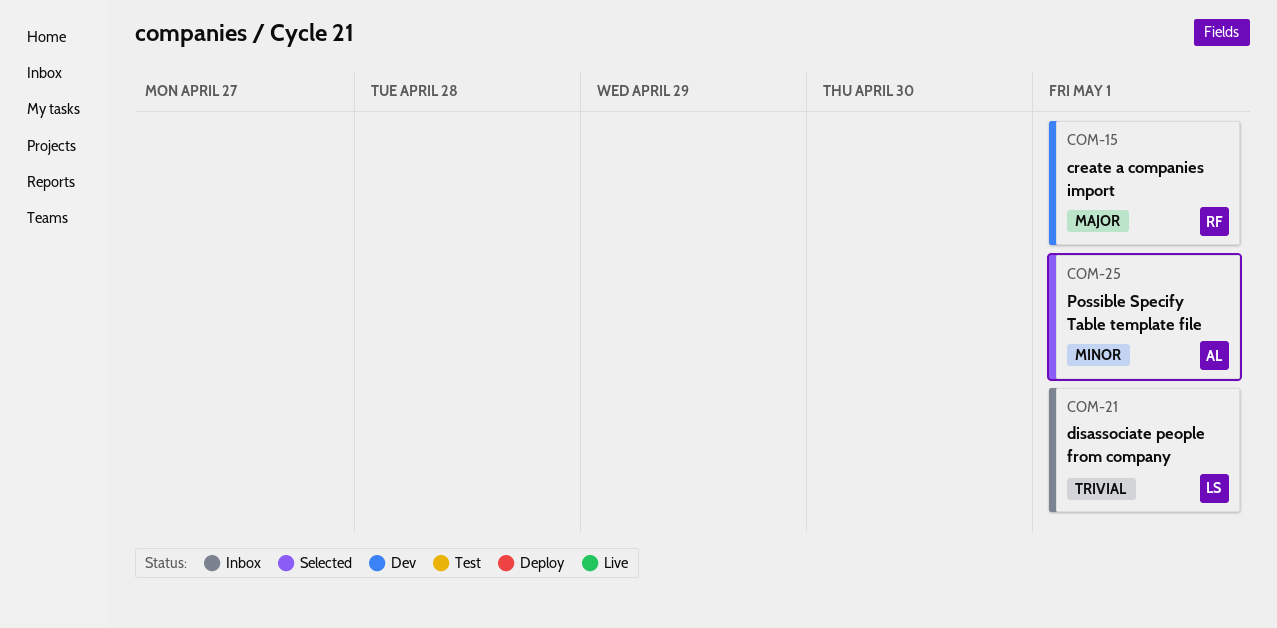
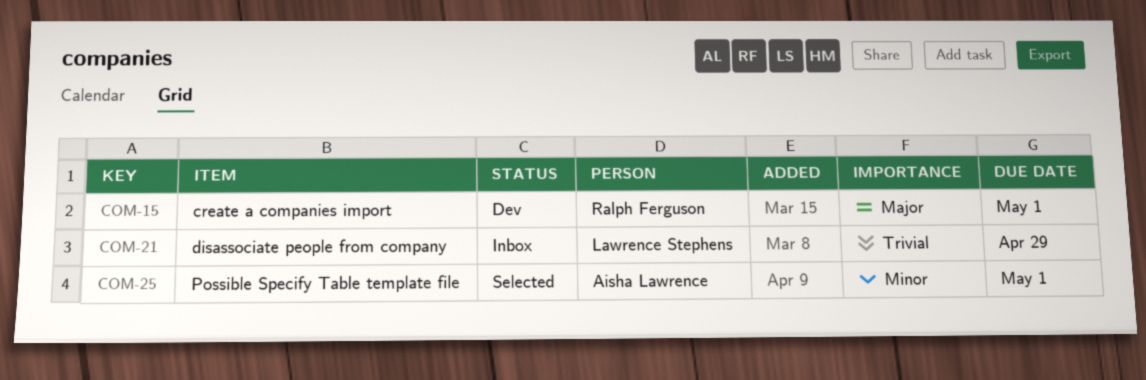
COM-21, due: May 1 -> Apr 29

